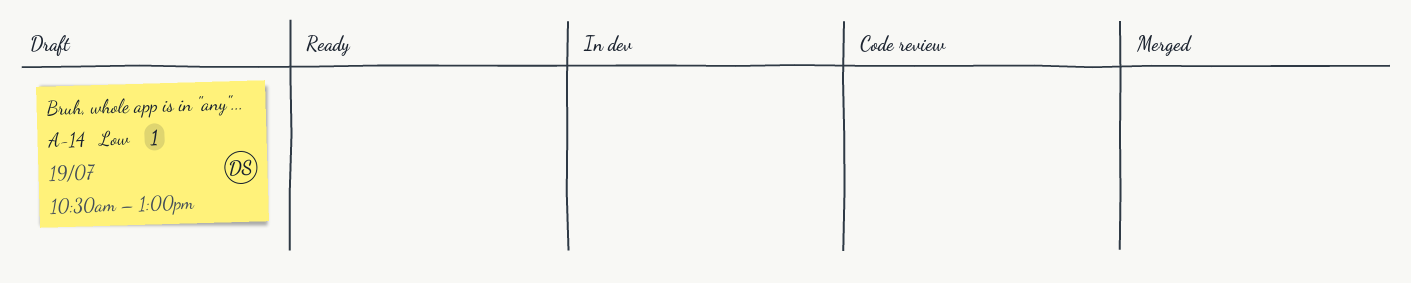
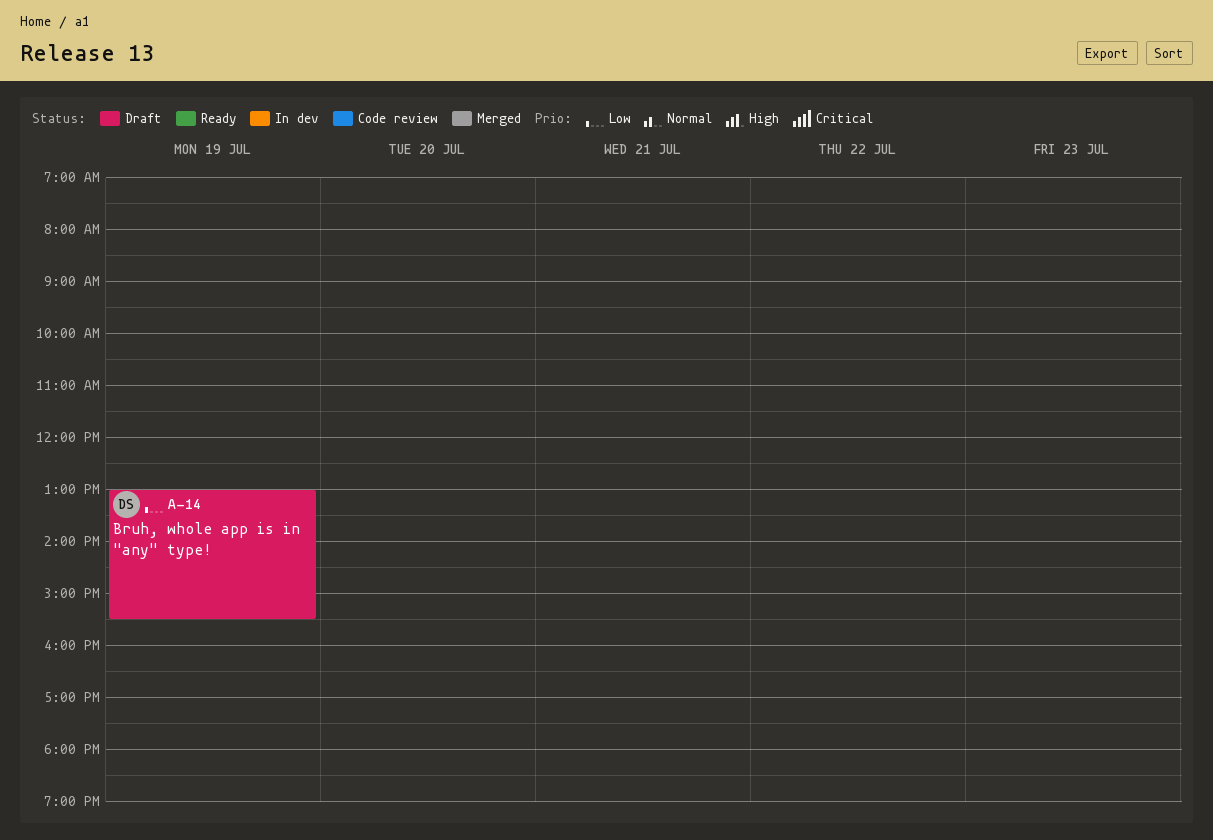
A-14, begins: 10:30 -> 13:00
A-14, ends: 13:00 -> 15:30

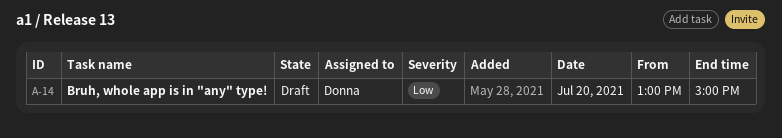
A-14, day: Jul 19 -> Jul 20
A-14, ends: 15:30 -> 15:00

